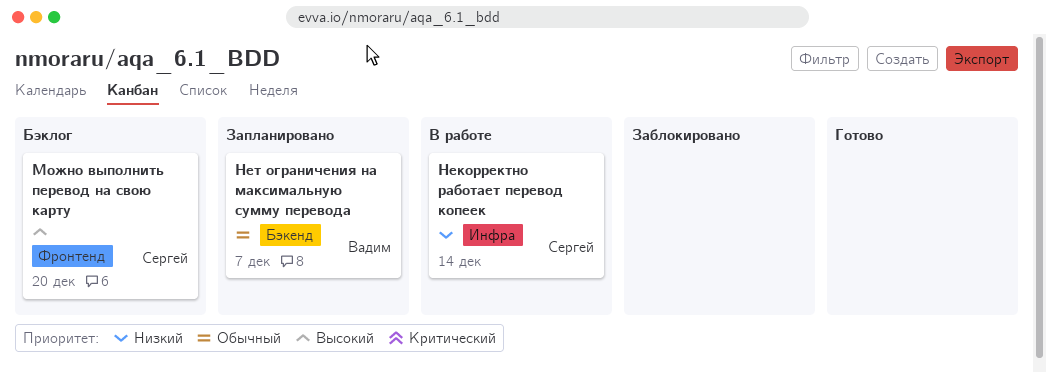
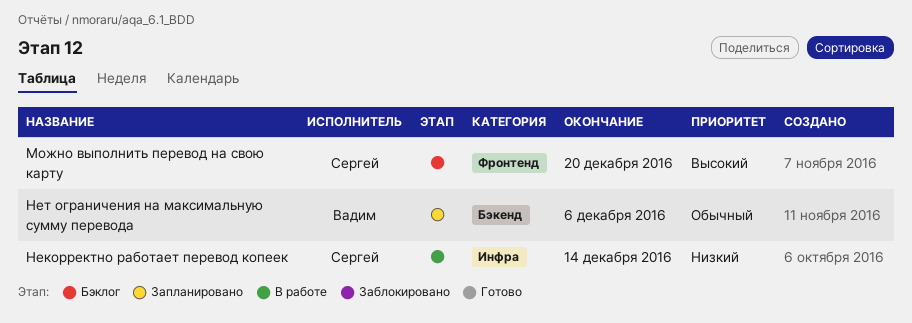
Нет ограничения на максимальную сумму перевода, due: Dec 7 -> Dec 6

